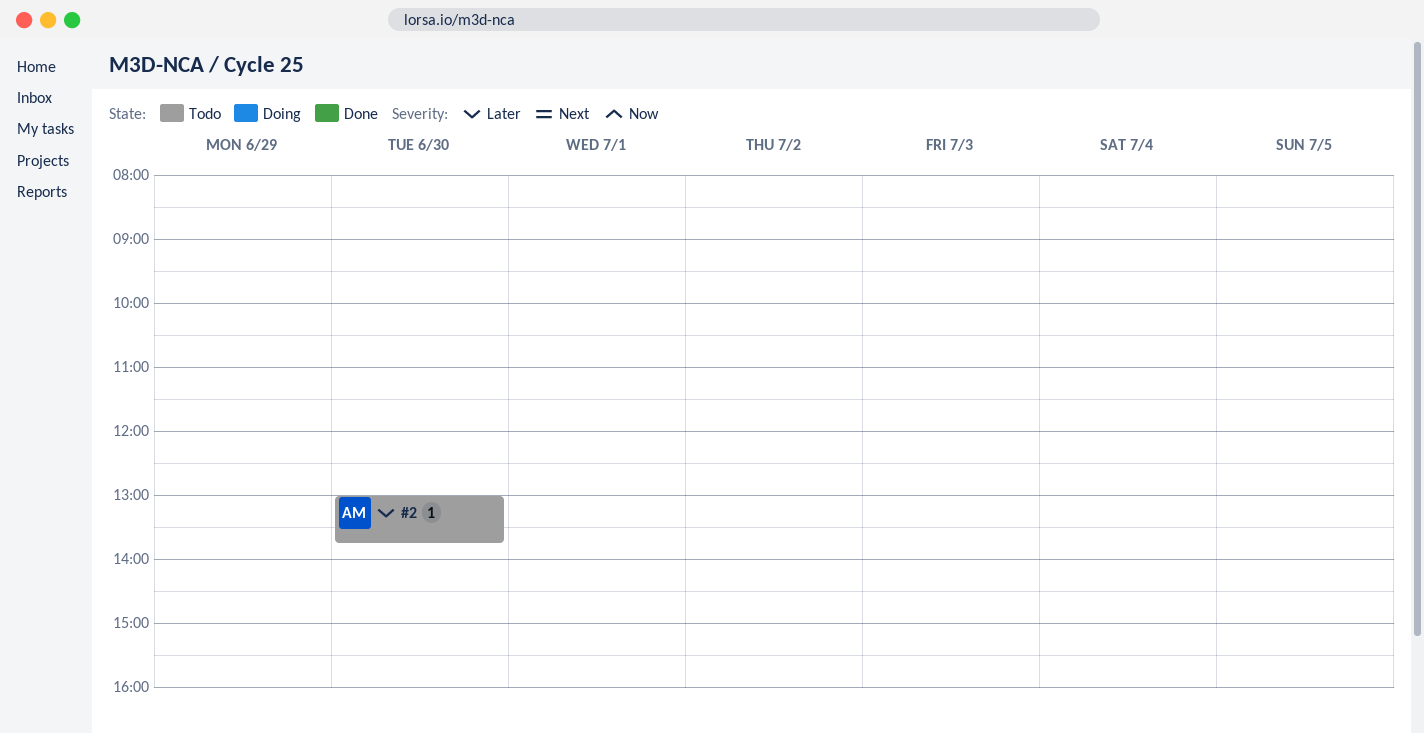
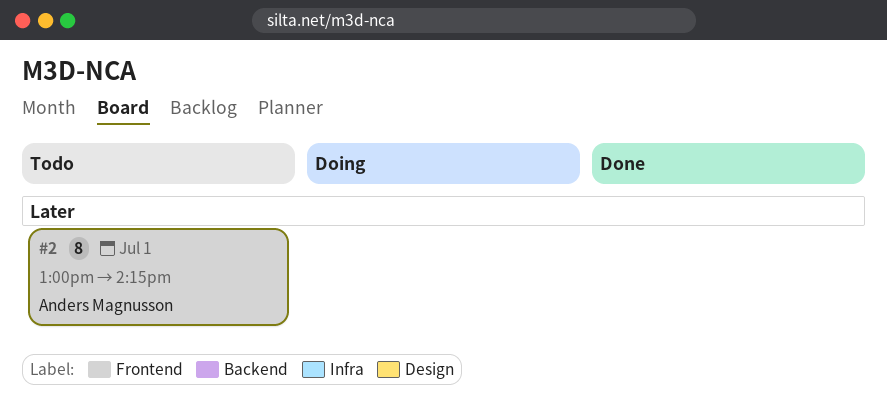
#2, estimate: 1 -> 8
#2, day: Jun 30 -> Jul 1
#2, ends: 13:45 -> 14:15

